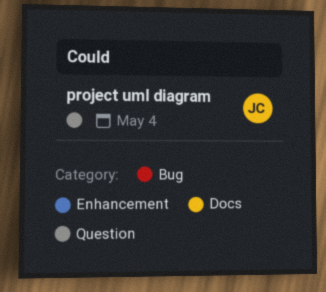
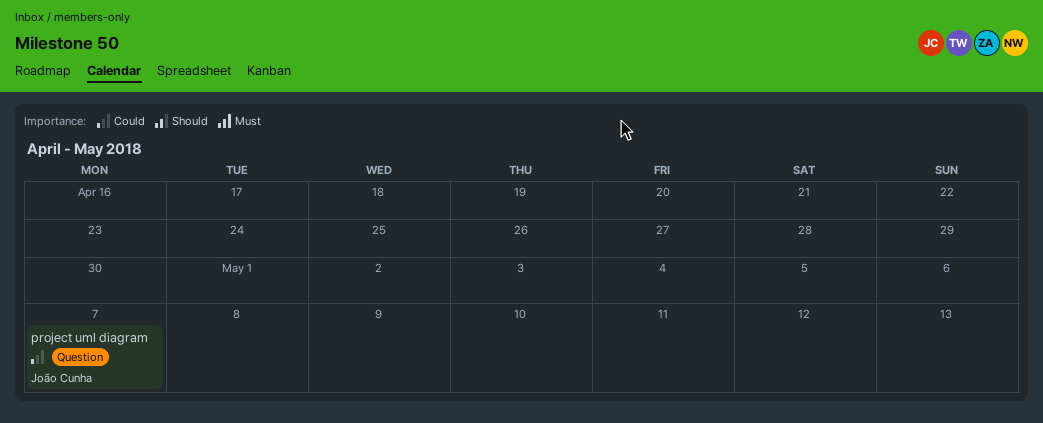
project uml diagram, due: May 4 -> May 7

